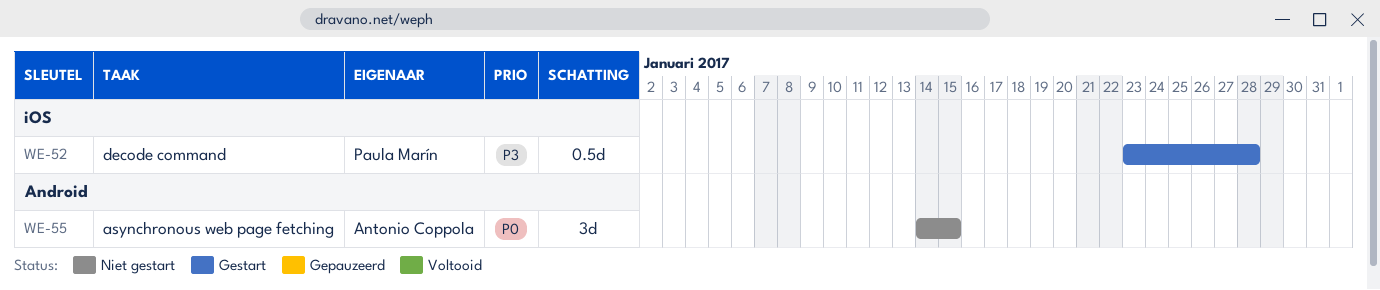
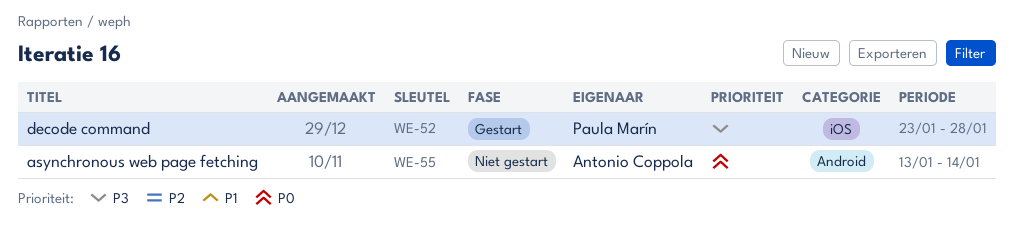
WE-55, start: Jan 14 -> Jan 13
WE-55, due: Jan 15 -> Jan 14

